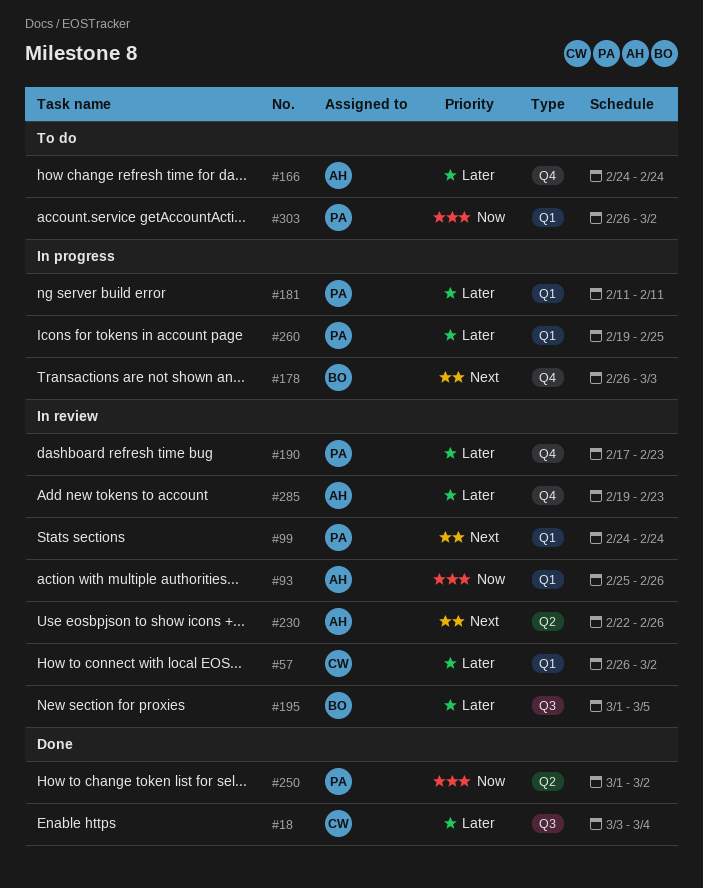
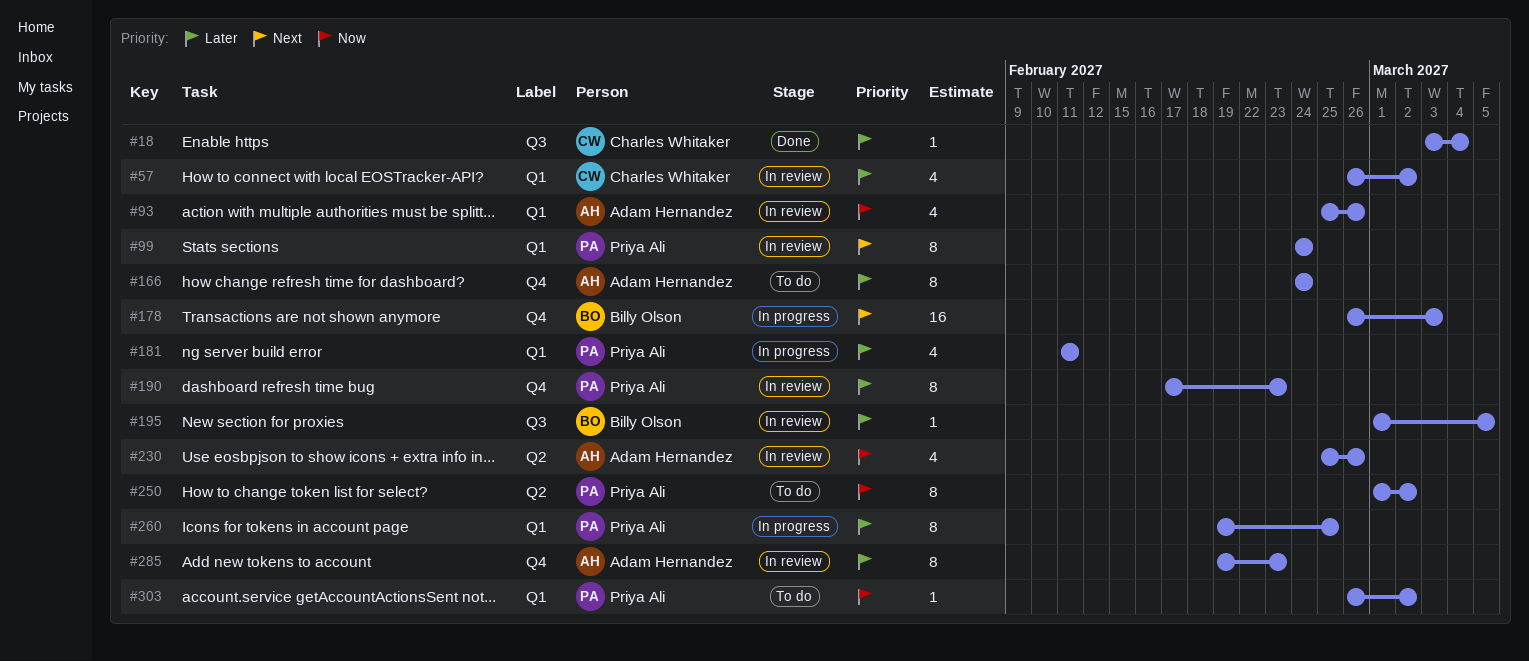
#230, priority: Next -> Now
#230, start: Feb 22 -> Feb 25
#250, status: Done -> To do

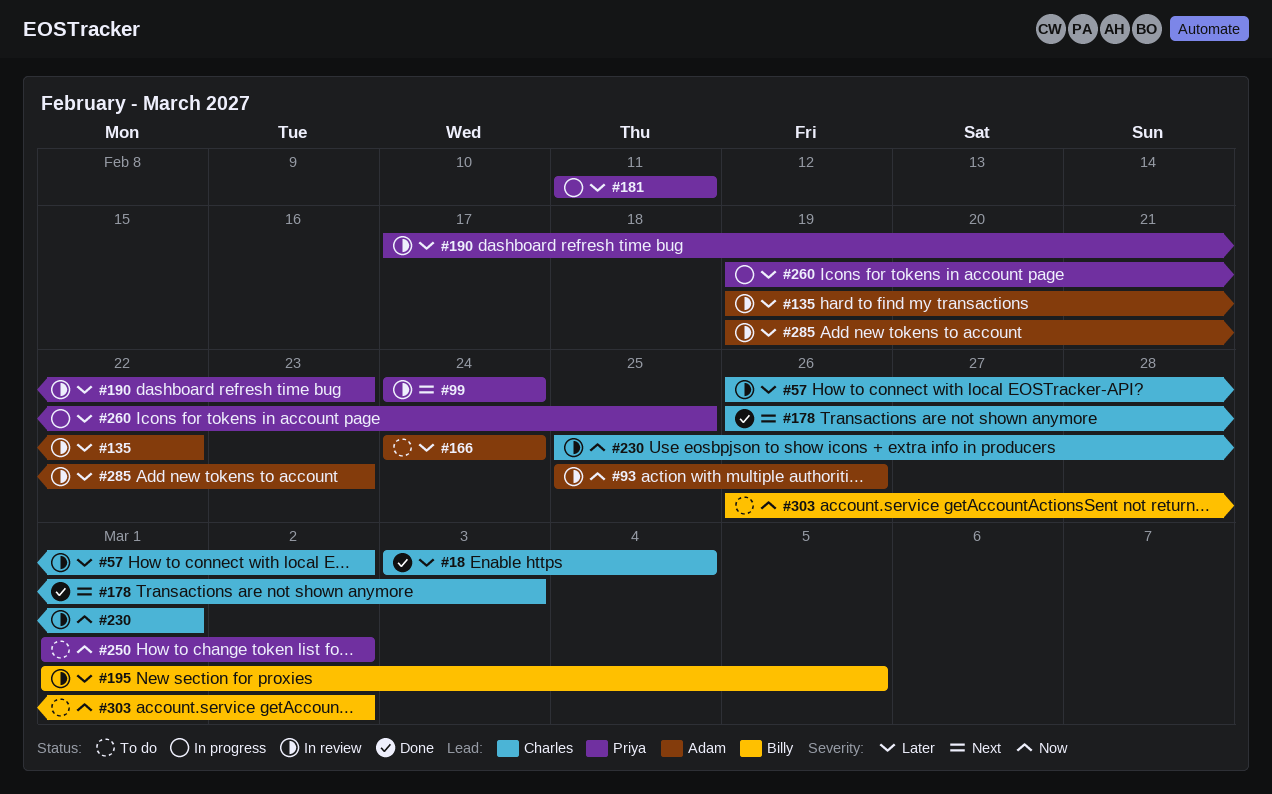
#135: none -> present
#178, status: In progress -> Done
#178, owner: Billy Olson -> Charles Whitaker
#230, owner: Adam Hernandez -> Charles Whitaker
#230, due: Feb 26 -> Mar 1
#303, owner: Priya Ali -> Billy Olson

